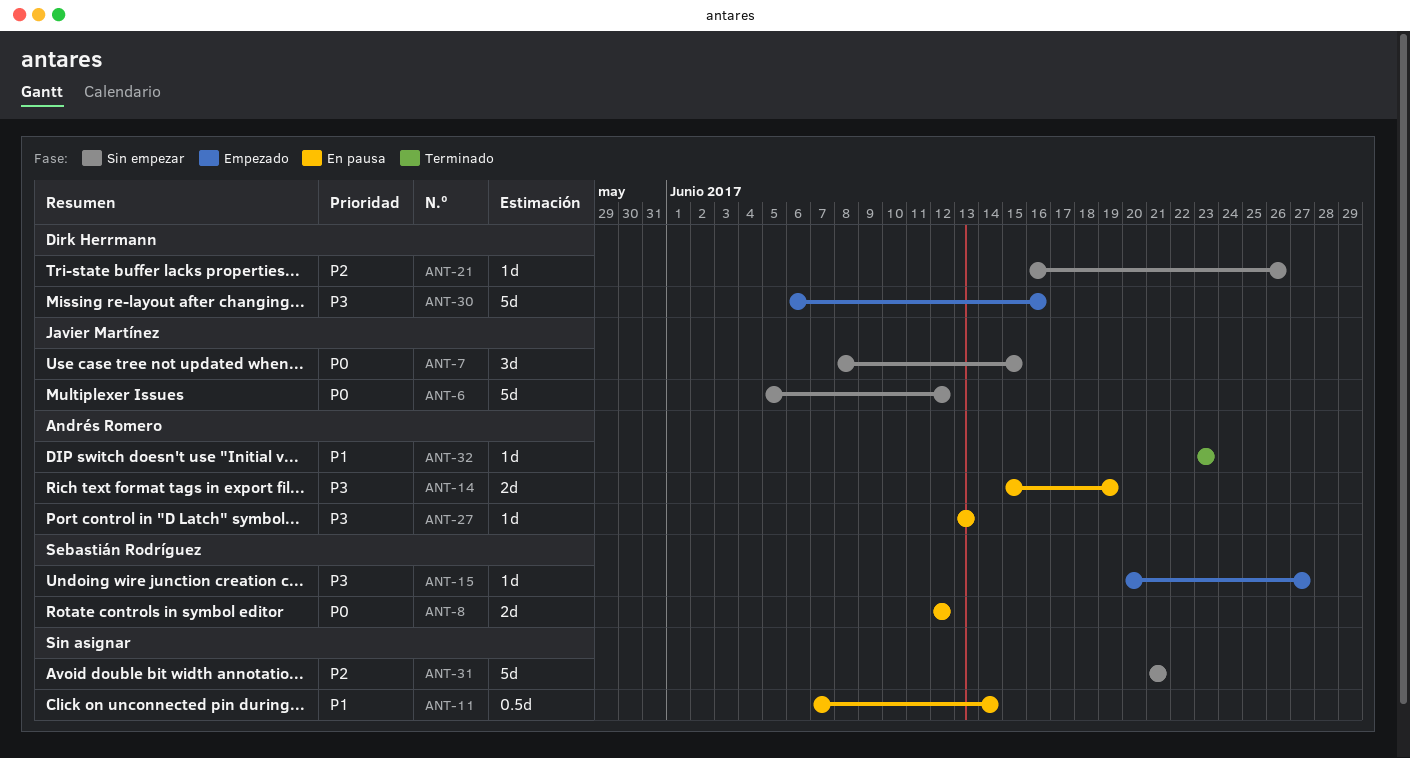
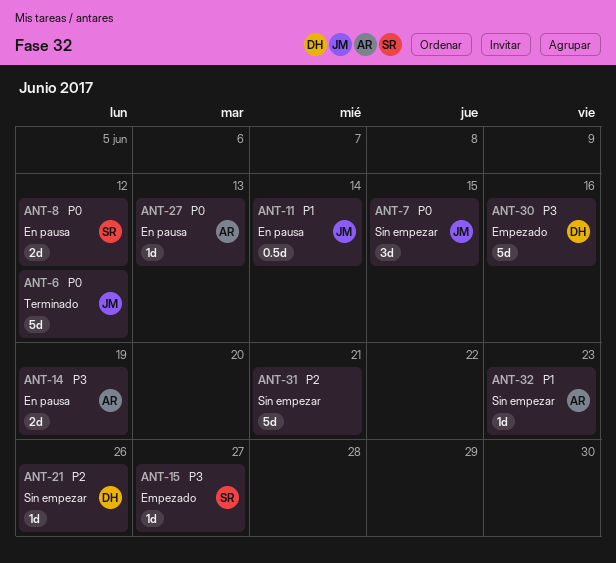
ANT-6, status: Sin empezar -> Terminado
ANT-11, owner: none -> Javier Martínez
ANT-27, priority: P3 -> P0
ANT-32, status: Terminado -> Sin empezar

